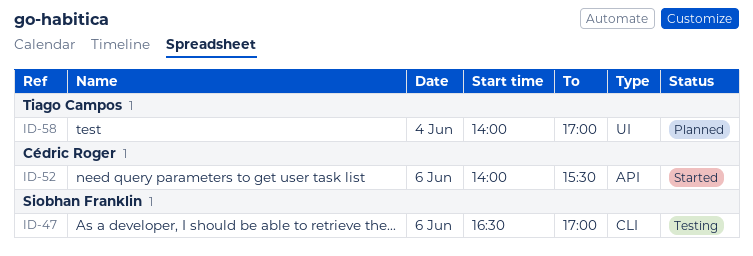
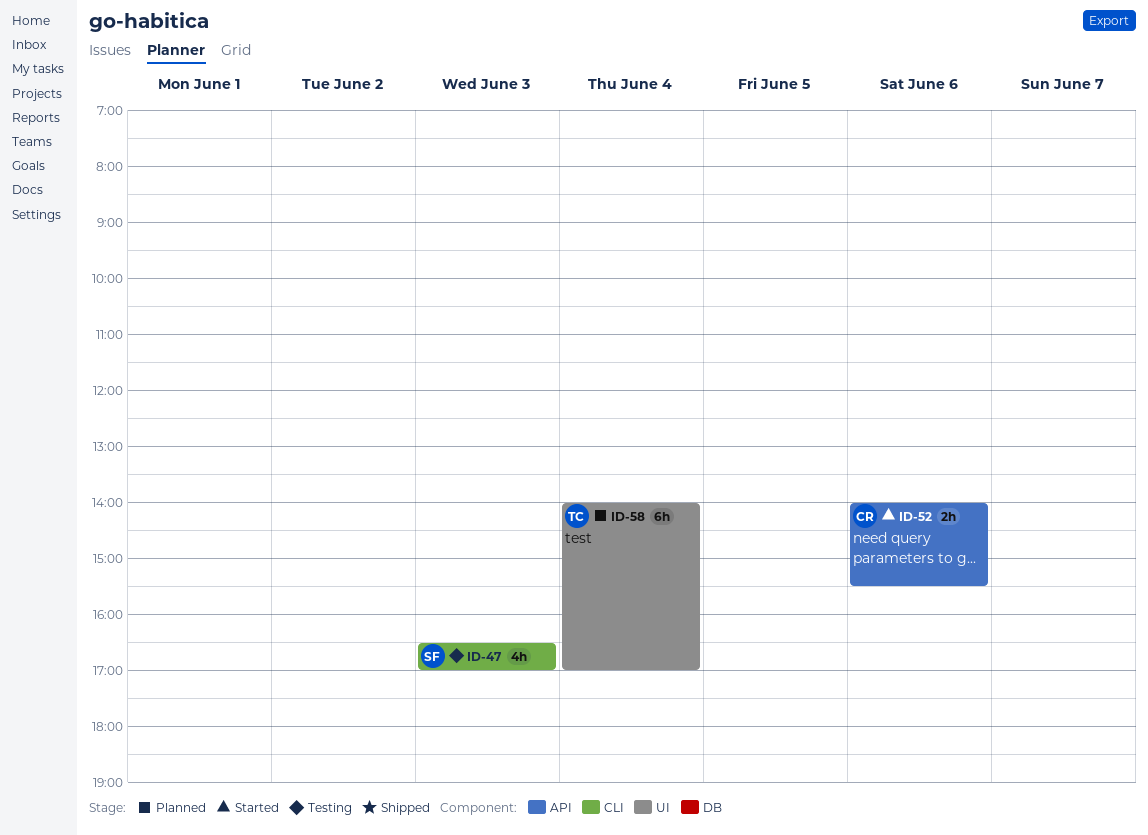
ID-47, day: Jun 6 -> Jun 3

